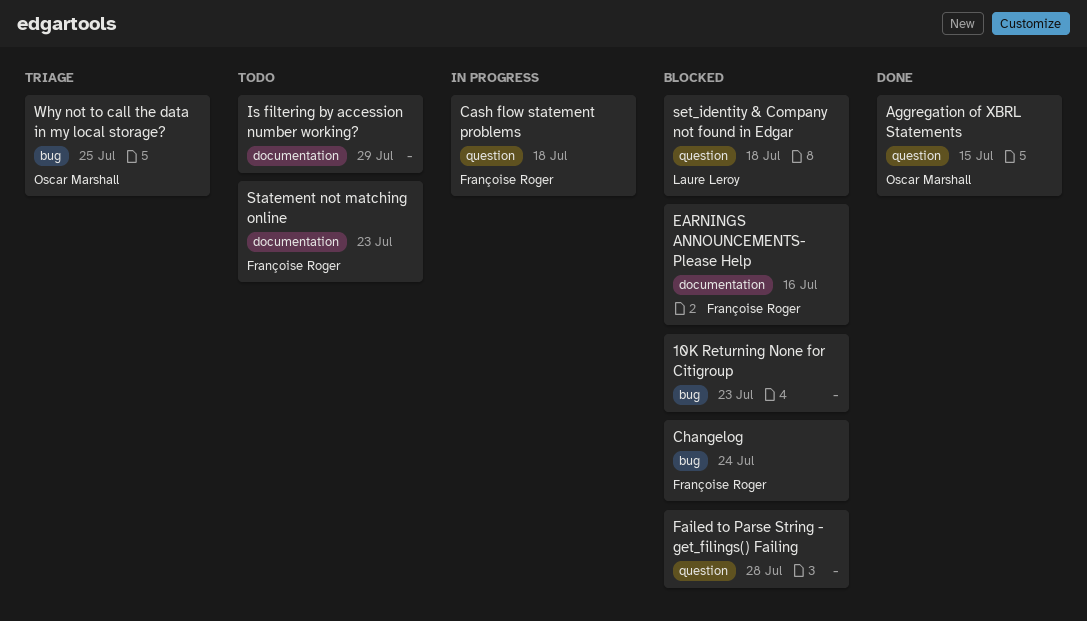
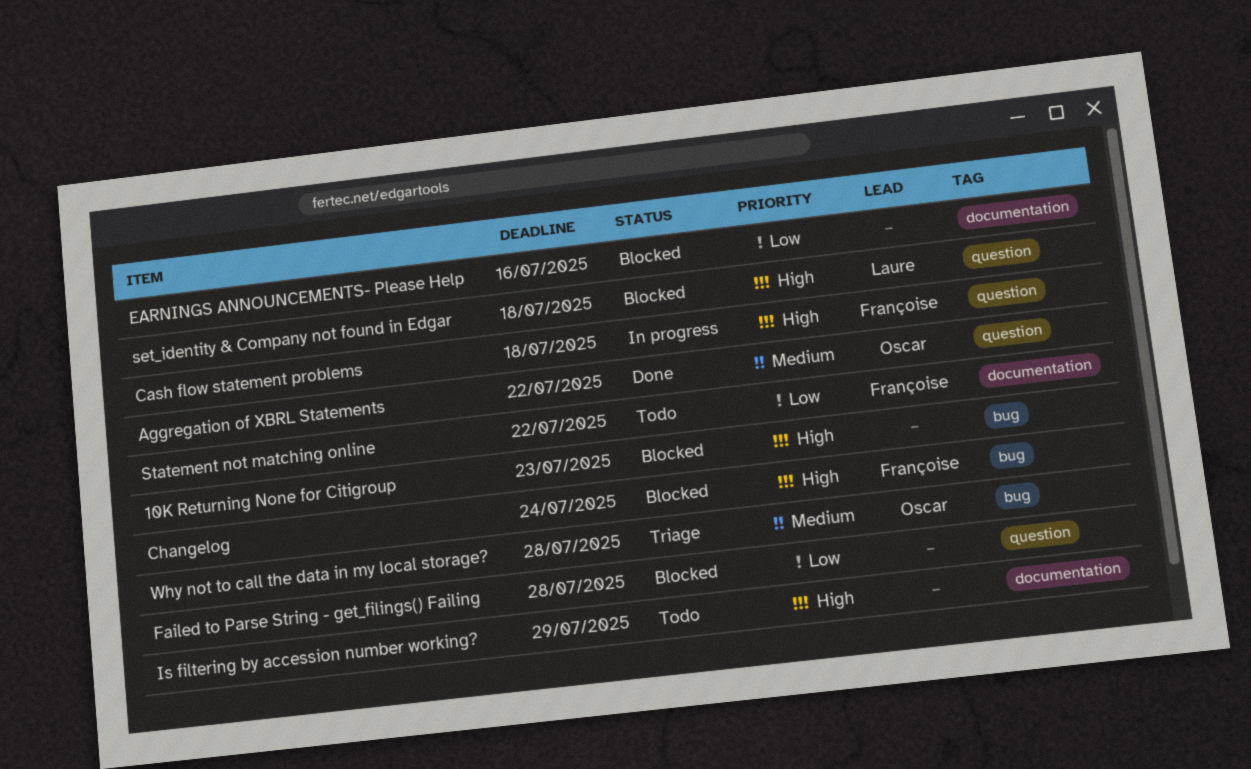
Aggregation of XBRL Statements, due: Jul 15 -> Jul 22
EARNINGS ANNOUNCEMENTS- Please Help, owner: Françoise Roger -> none
Statement not matching online, due: Jul 23 -> Jul 22
Why not to call the data in my local storage?, due: Jul 25 -> Jul 28

